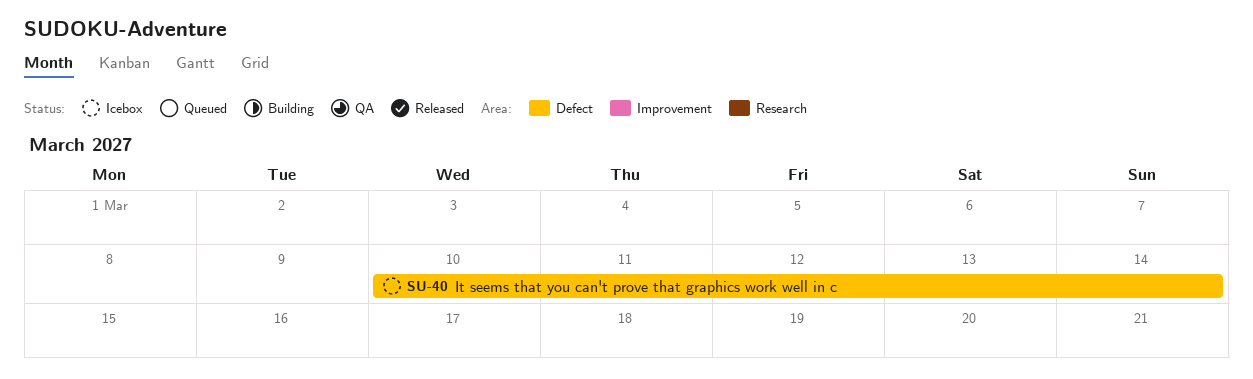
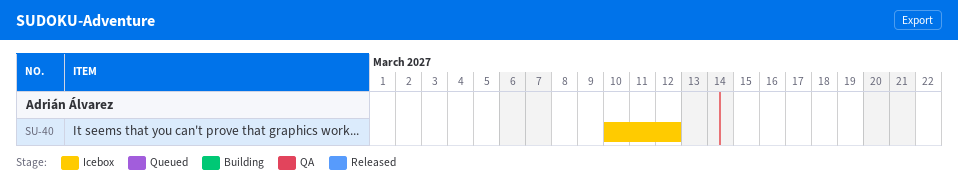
SU-40, due: Mar 14 -> Mar 12

